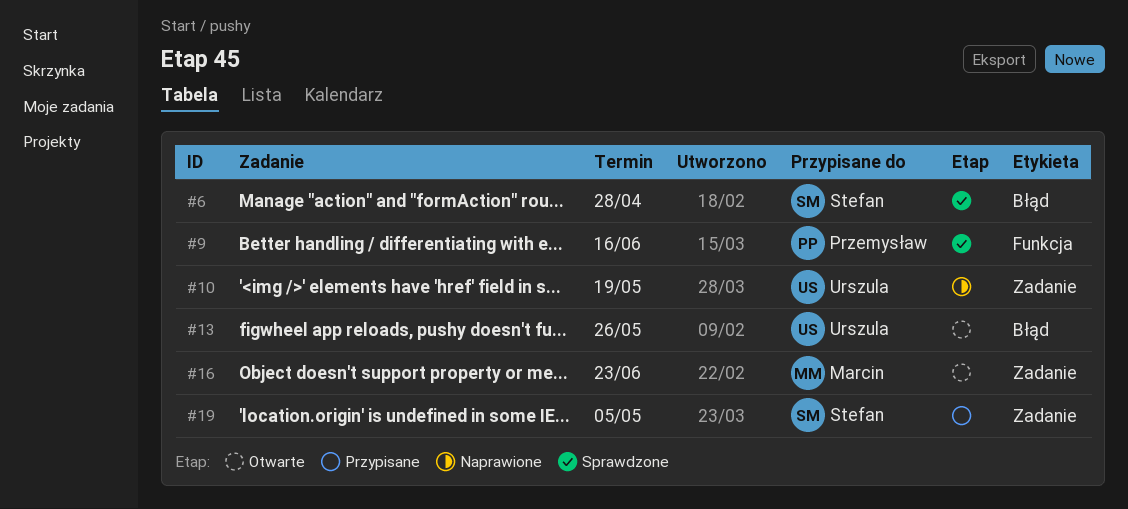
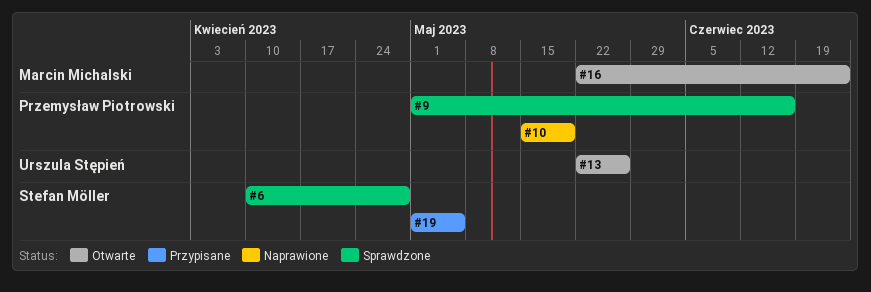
#10, owner: Urszula Stępień -> Przemysław Piotrowski

